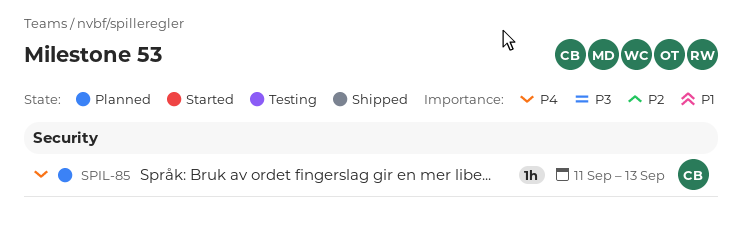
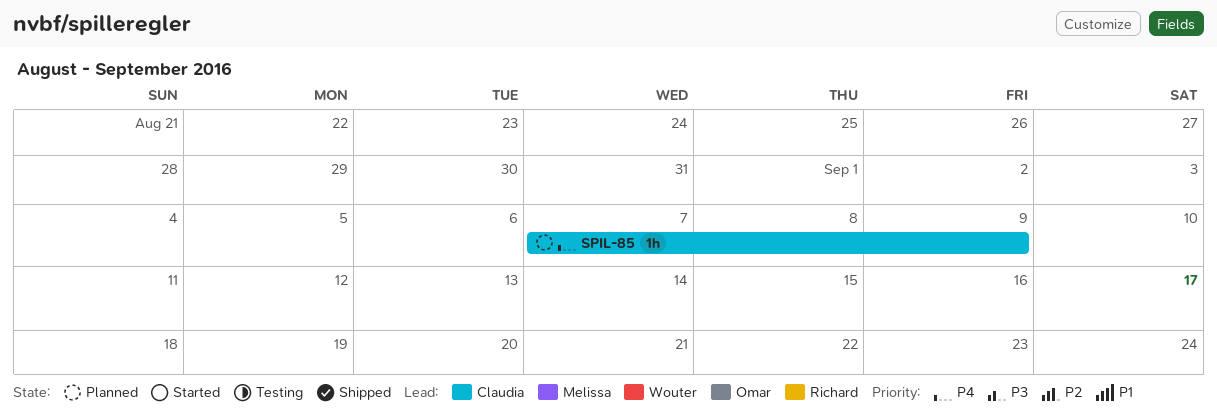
SPIL-85, start: Sep 11 -> Sep 7
SPIL-85, due: Sep 13 -> Sep 9

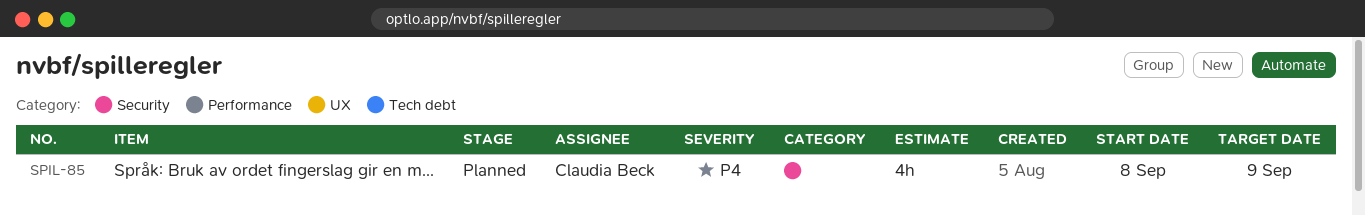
SPIL-85, estimate: 1h -> 4h
SPIL-85, start: Sep 7 -> Sep 8

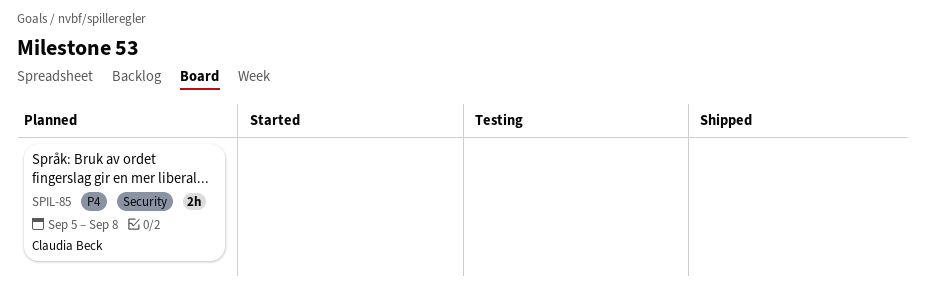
SPIL-85, estimate: 4h -> 2h
SPIL-85, start: Sep 8 -> Sep 5
SPIL-85, due: Sep 9 -> Sep 8

